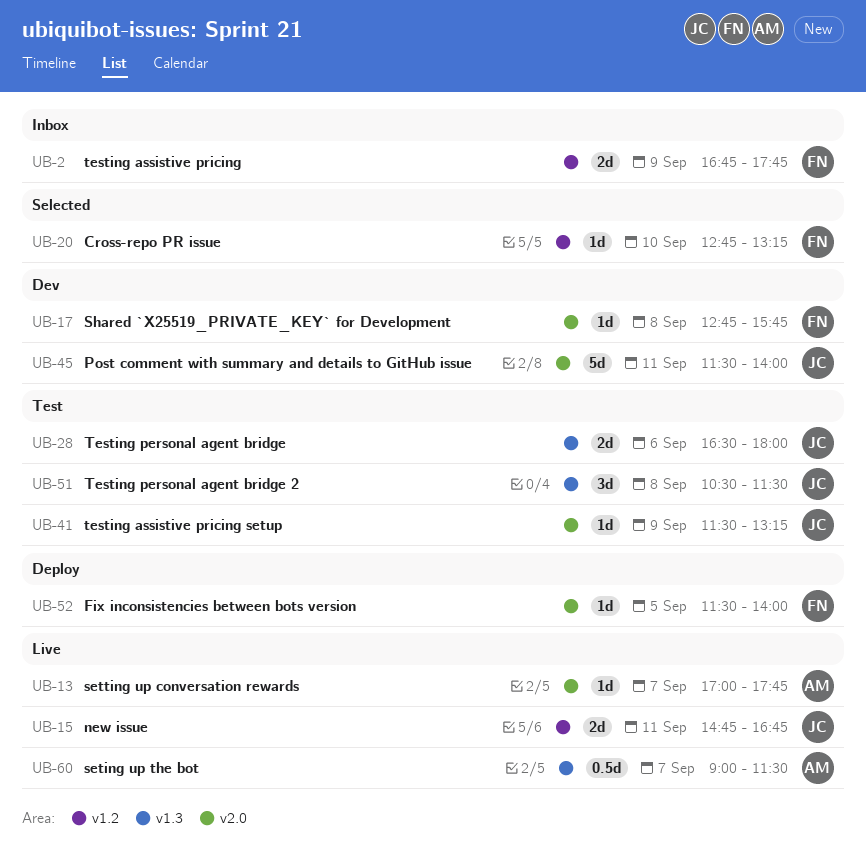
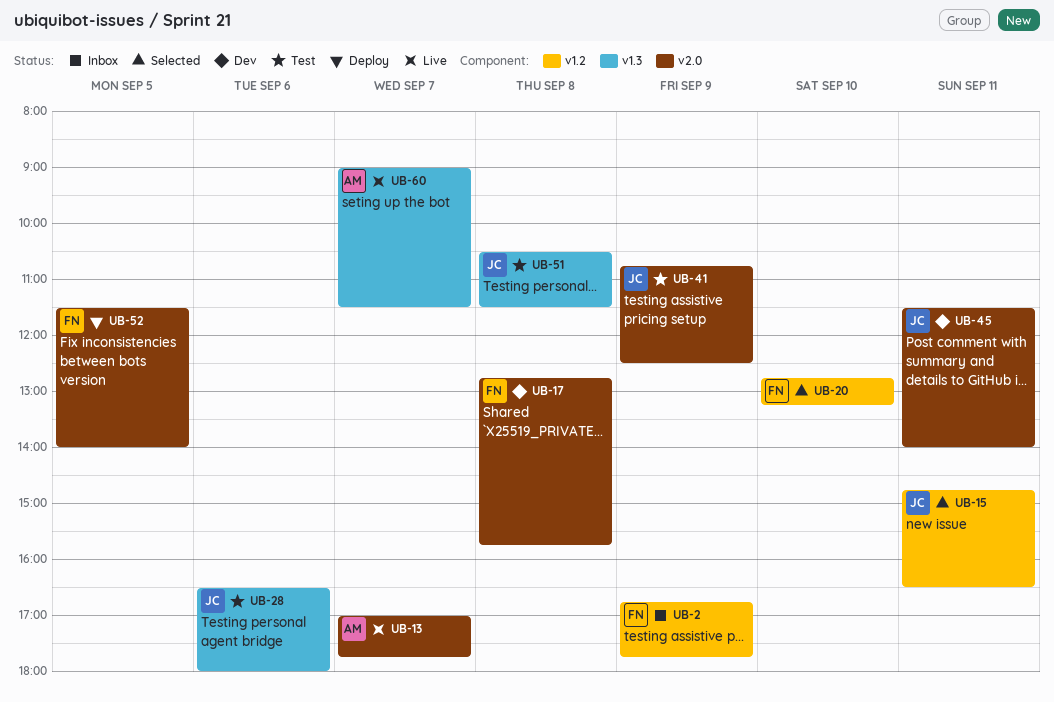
UB-15, status: Live -> Selected
UB-15, ends: 16:45 -> 16:30
UB-41, begins: 11:30 -> 10:45
UB-41, ends: 13:15 -> 12:30

